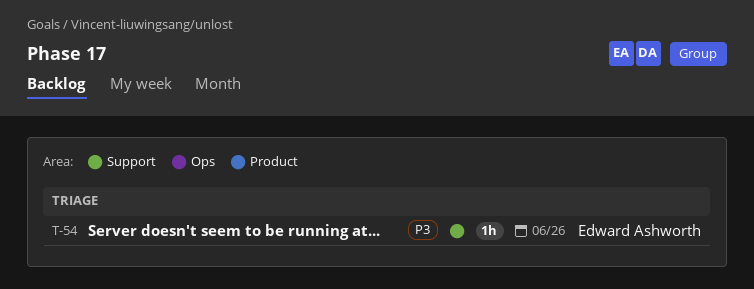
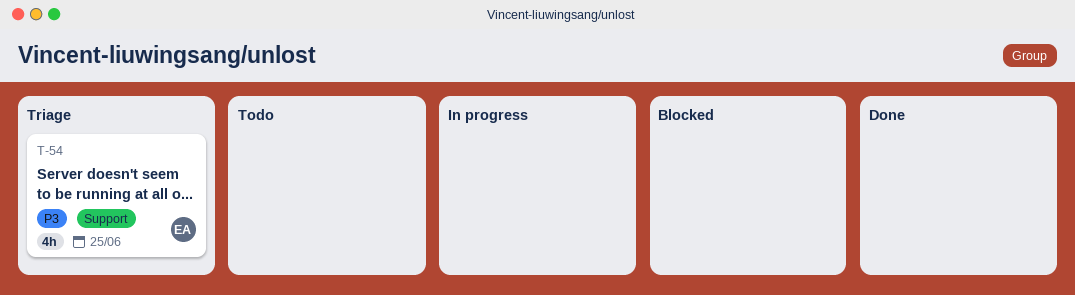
T-54, estimate: 1h -> 4h
T-54, due: Jun 26 -> Jun 25

